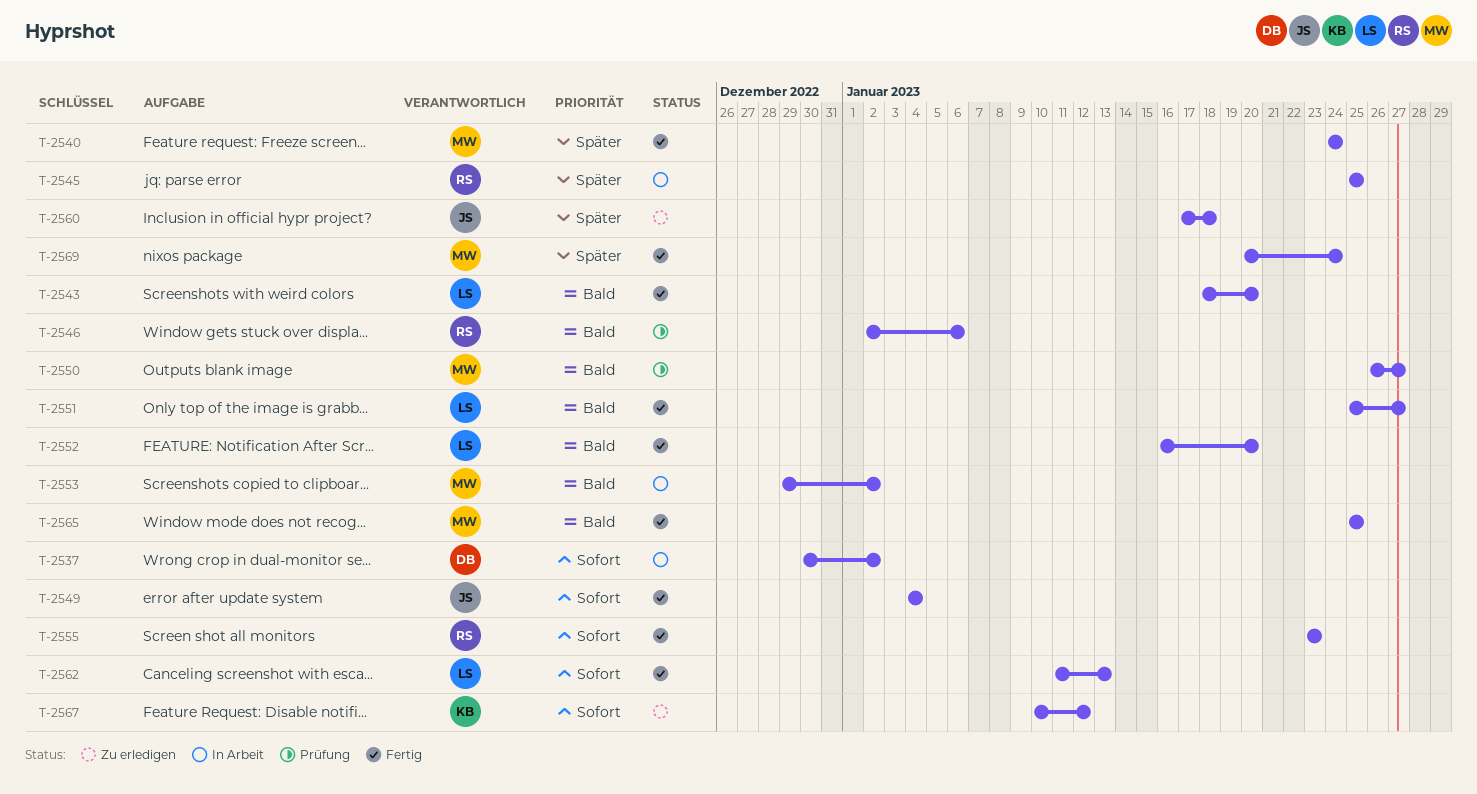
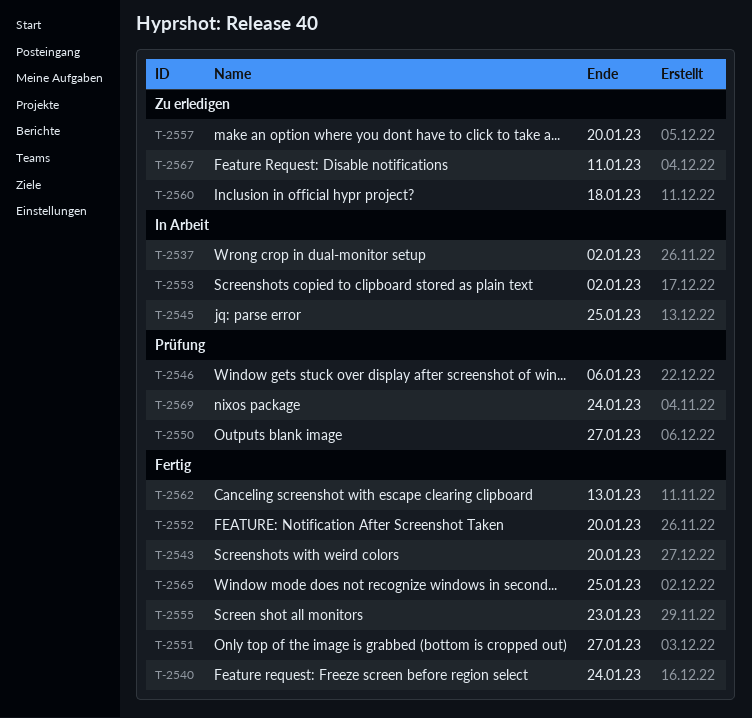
T-2549: present -> none
T-2557: none -> present
T-2567, due: Jan 12 -> Jan 11
T-2569, status: Fertig -> Prüfung

